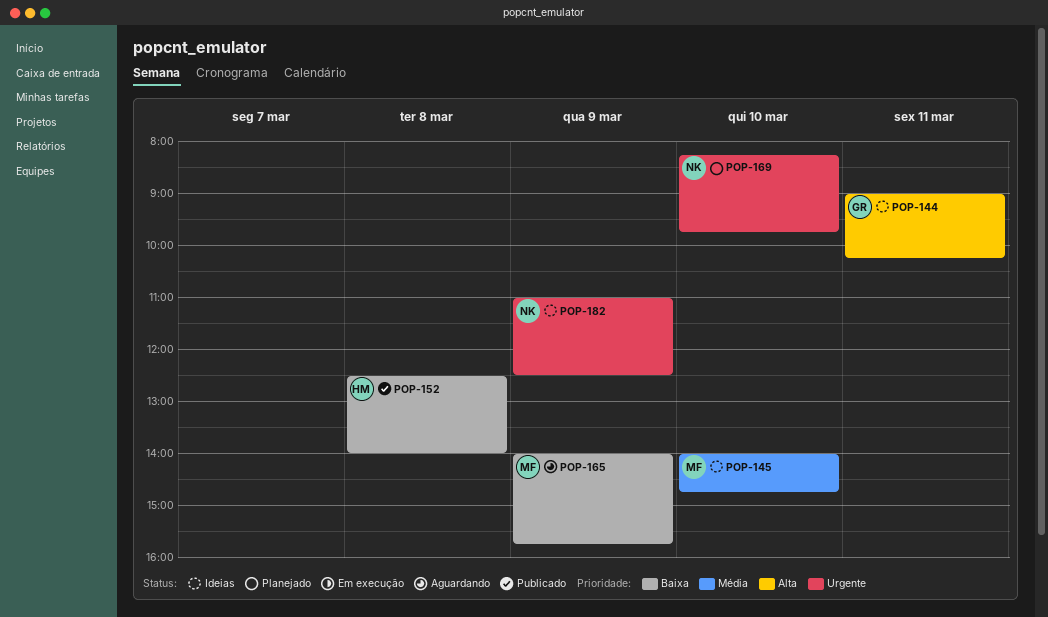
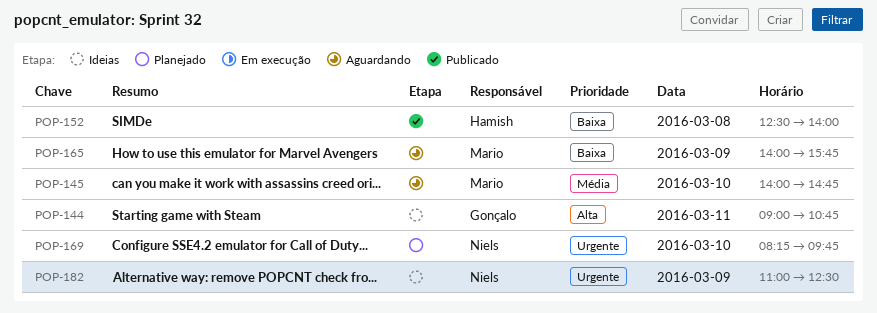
POP-144, ends: 10:15 -> 10:45
POP-145, status: Ideias -> Aguardando

